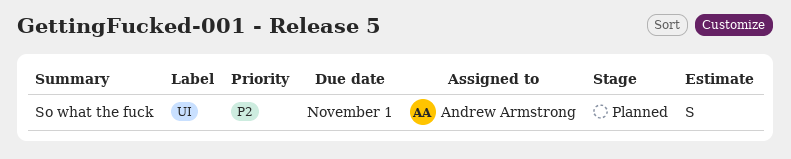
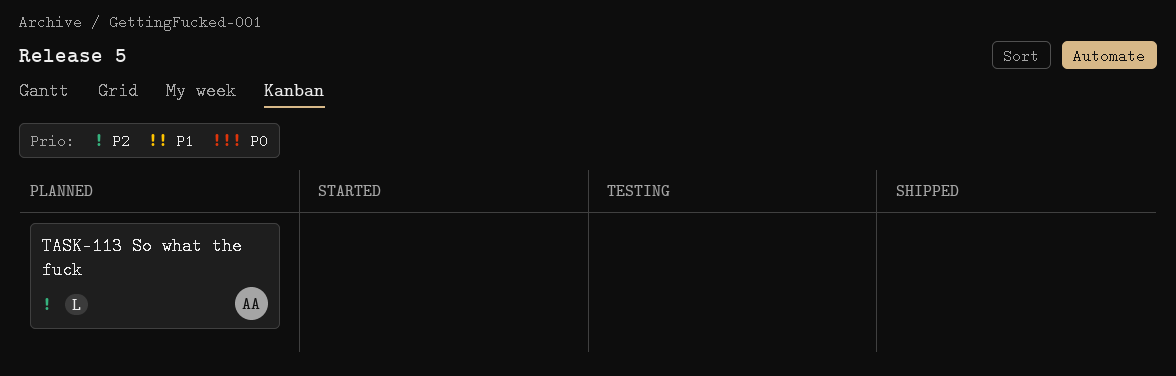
So what the fuck, estimate: S -> L

